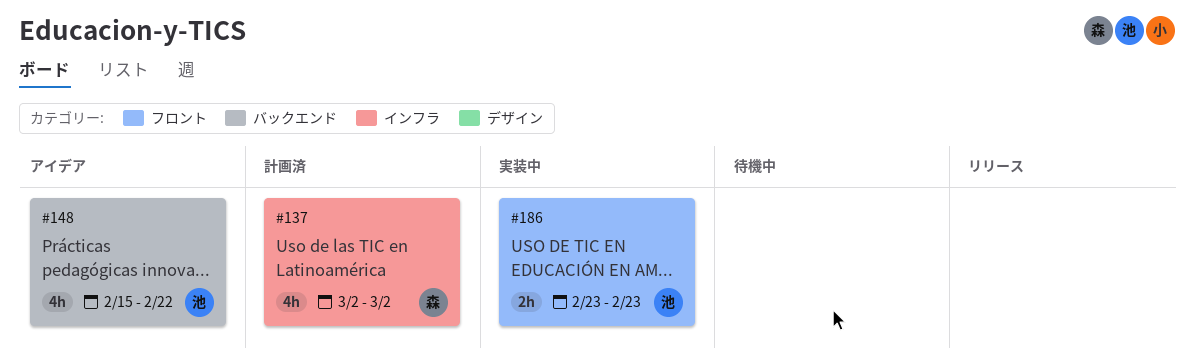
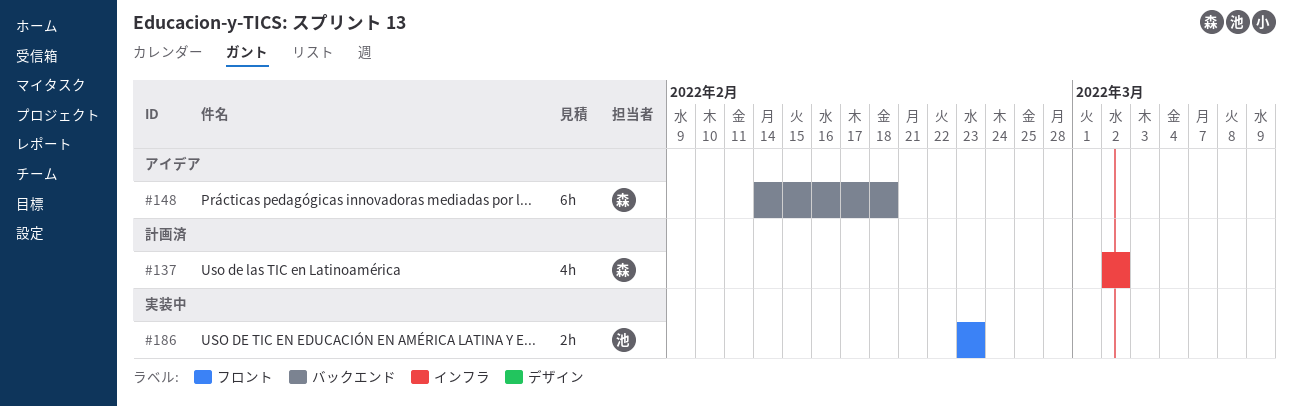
#148, owner: 池 -> 森
#148, estimate: 4h -> 6h
#148, start: Feb 15 -> Feb 14
#148, due: Feb 22 -> Feb 18

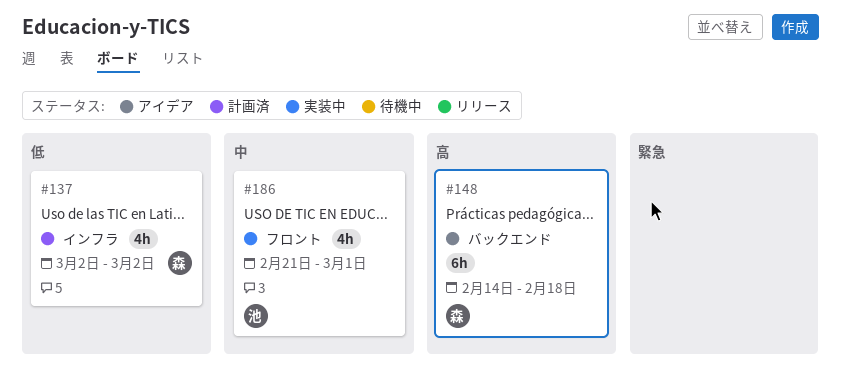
#186, estimate: 2h -> 4h
#186, start: Feb 23 -> Feb 21
#186, due: Feb 23 -> Mar 1

